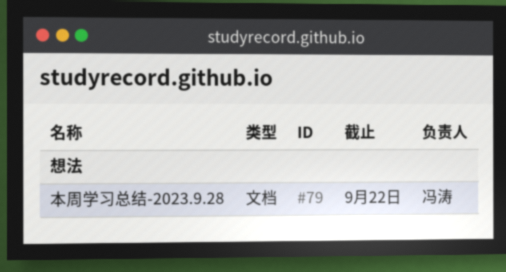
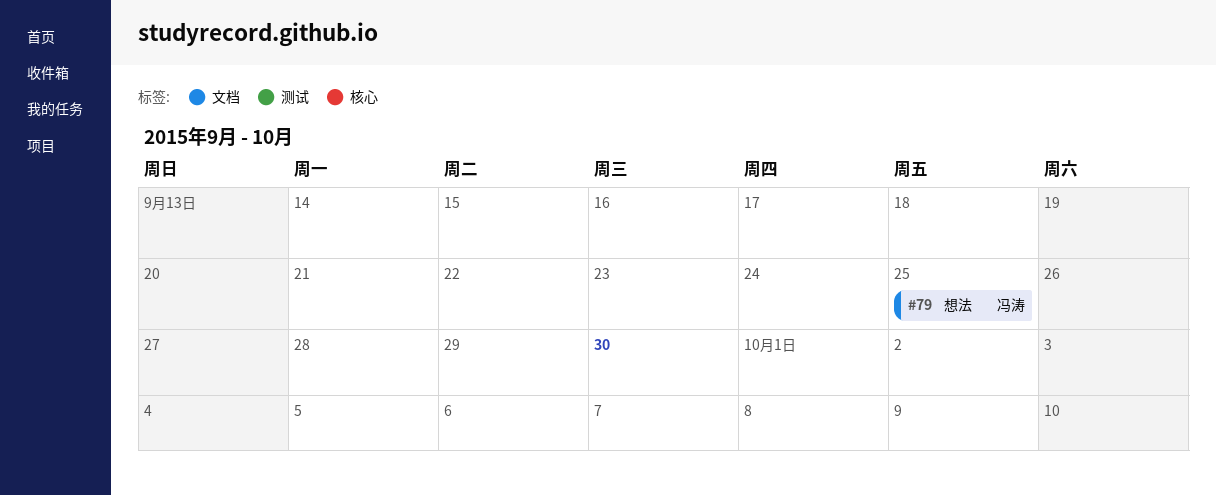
#79, due: Sep 22 -> Sep 25

